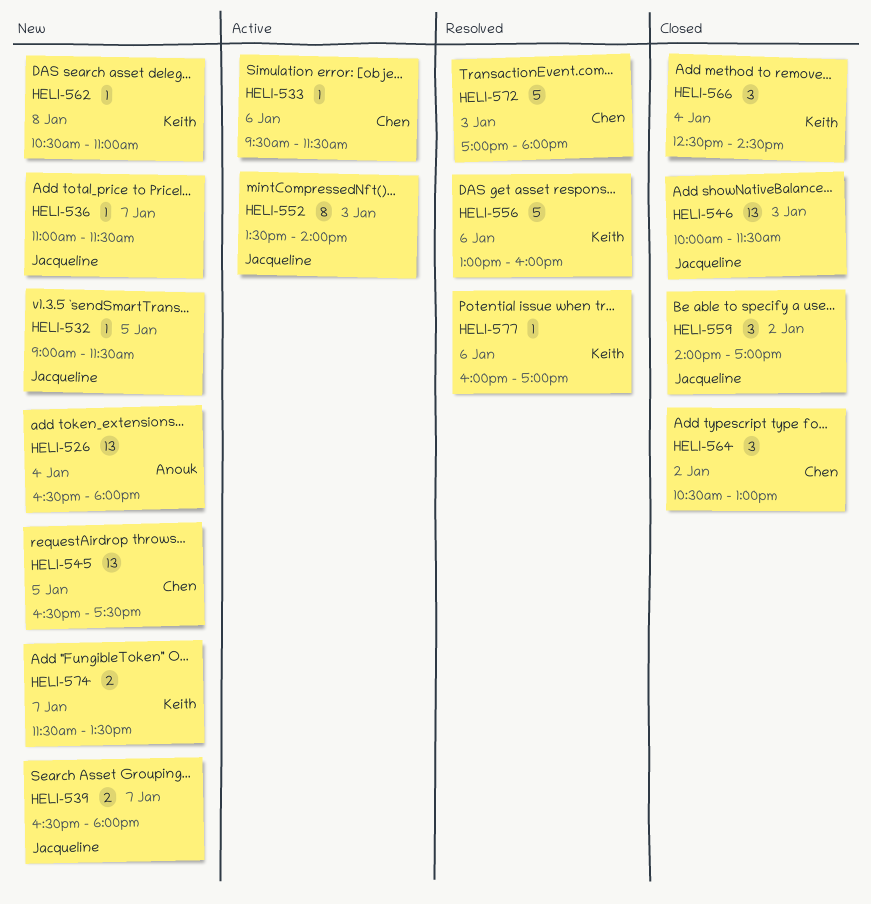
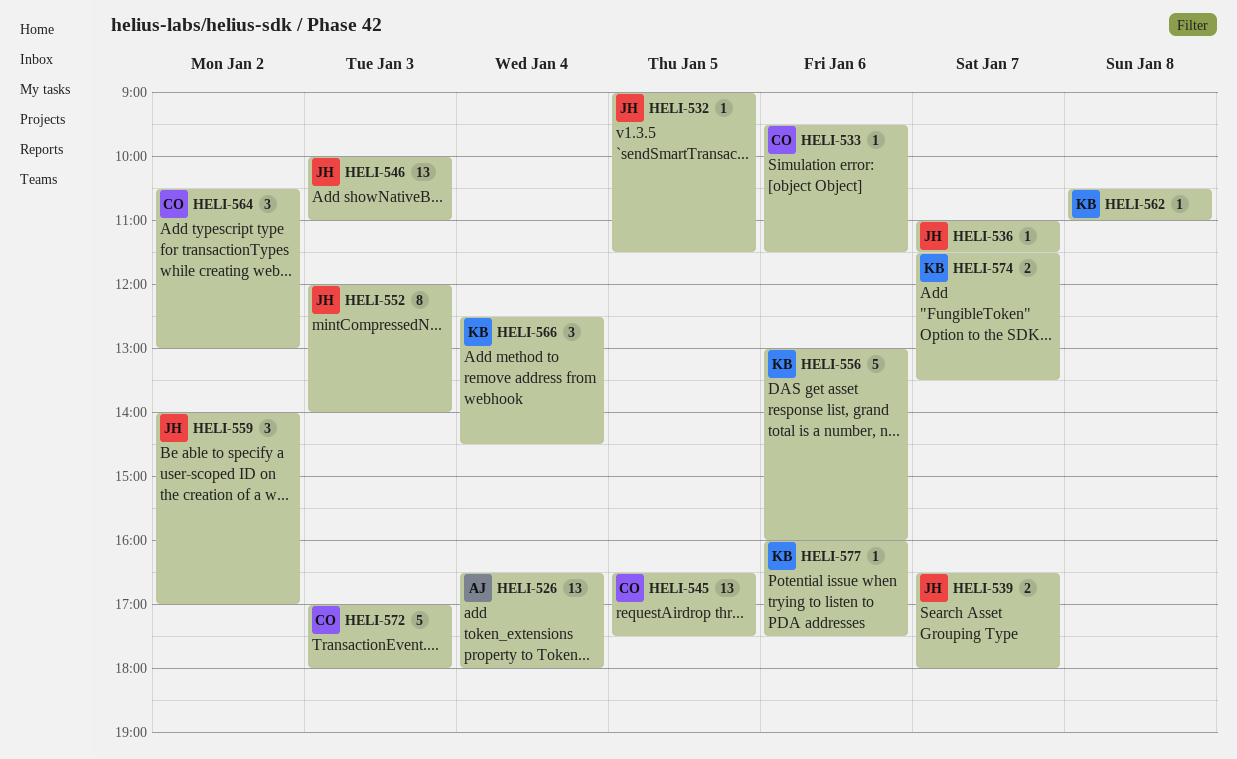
HELI-546, ends: 11:30 -> 11:00
HELI-552, begins: 13:30 -> 12:00
HELI-577, ends: 17:00 -> 17:30

